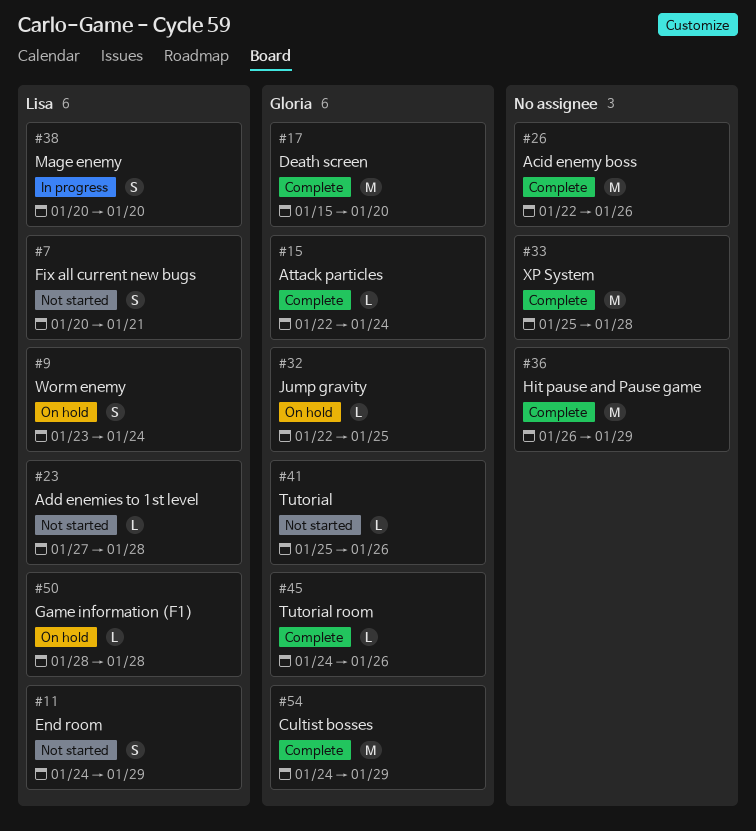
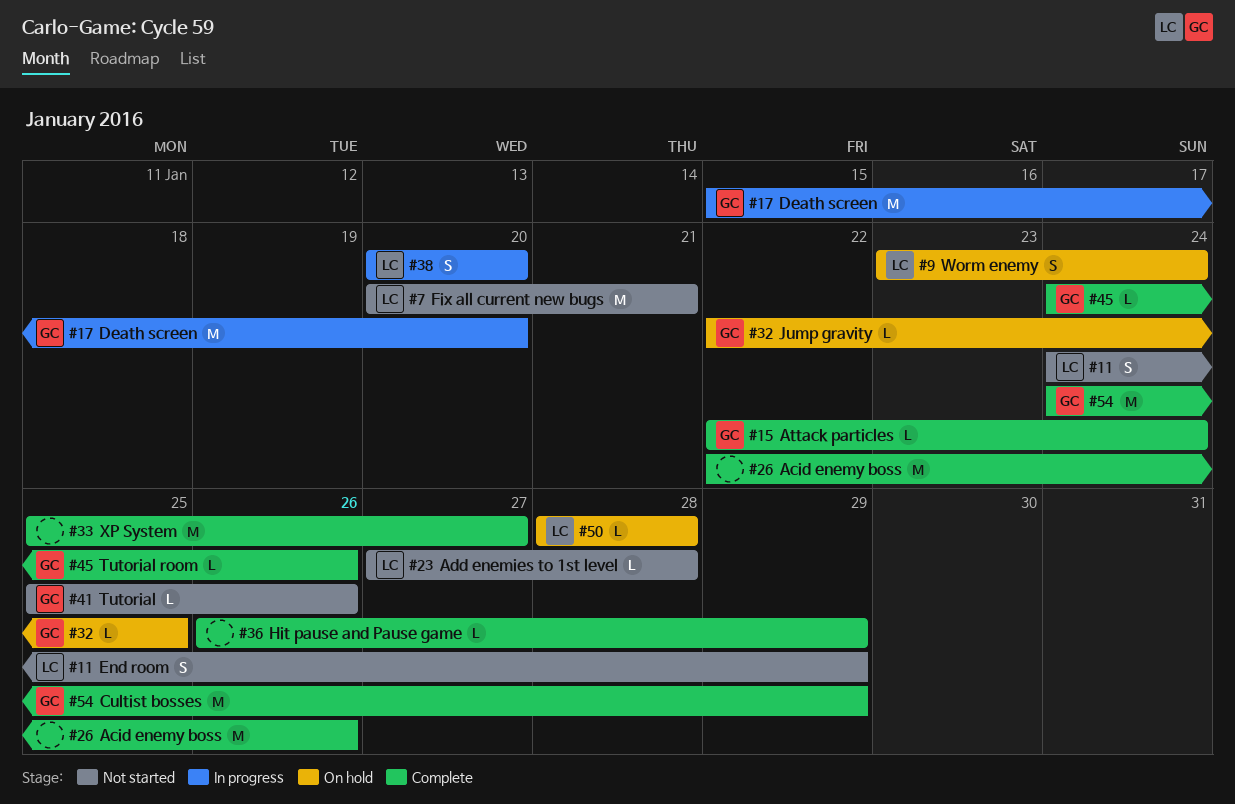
#7, estimate: S -> M
#17, status: Complete -> In progress
#33, due: Jan 28 -> Jan 27
#36, estimate: M -> L

